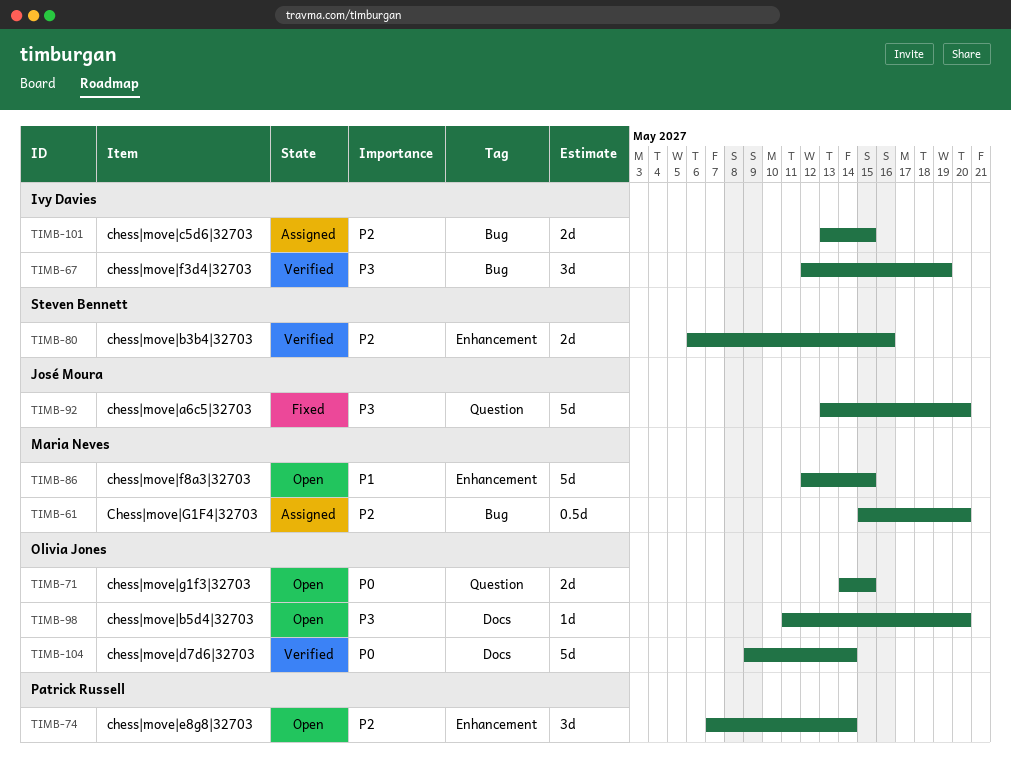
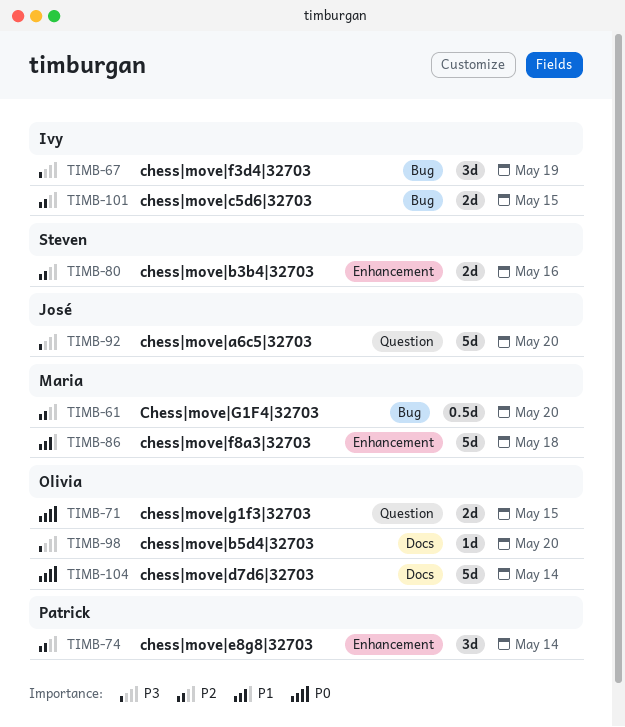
TIMB-86, due: May 15 -> May 18

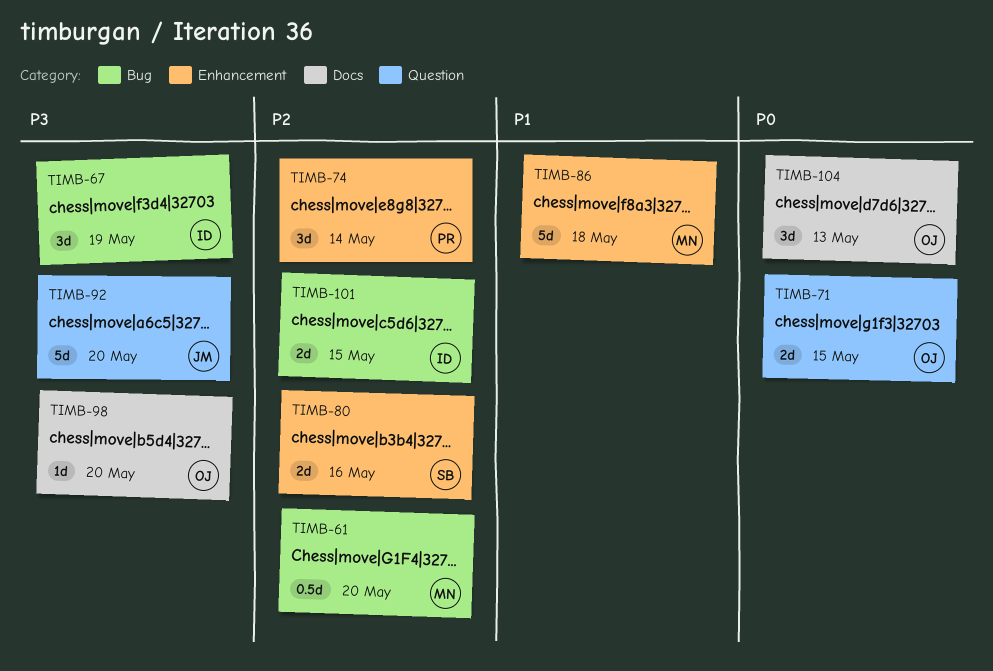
TIMB-104, estimate: 5d -> 3d
TIMB-104, due: May 14 -> May 13

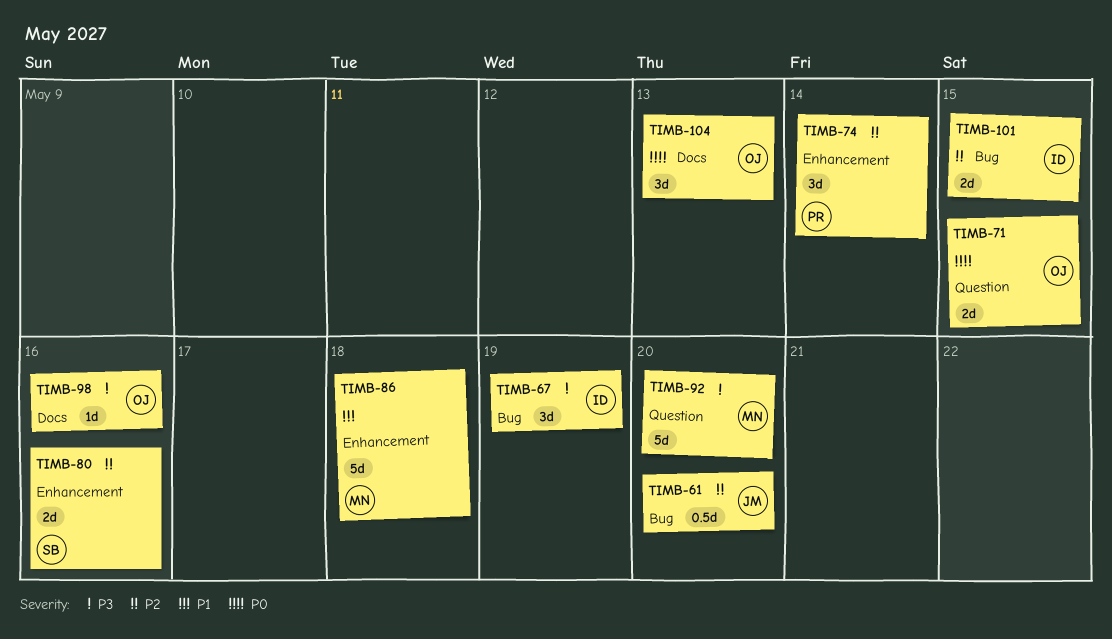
TIMB-61, owner: MN -> JM
TIMB-92, owner: JM -> MN
TIMB-98, due: May 20 -> May 16

